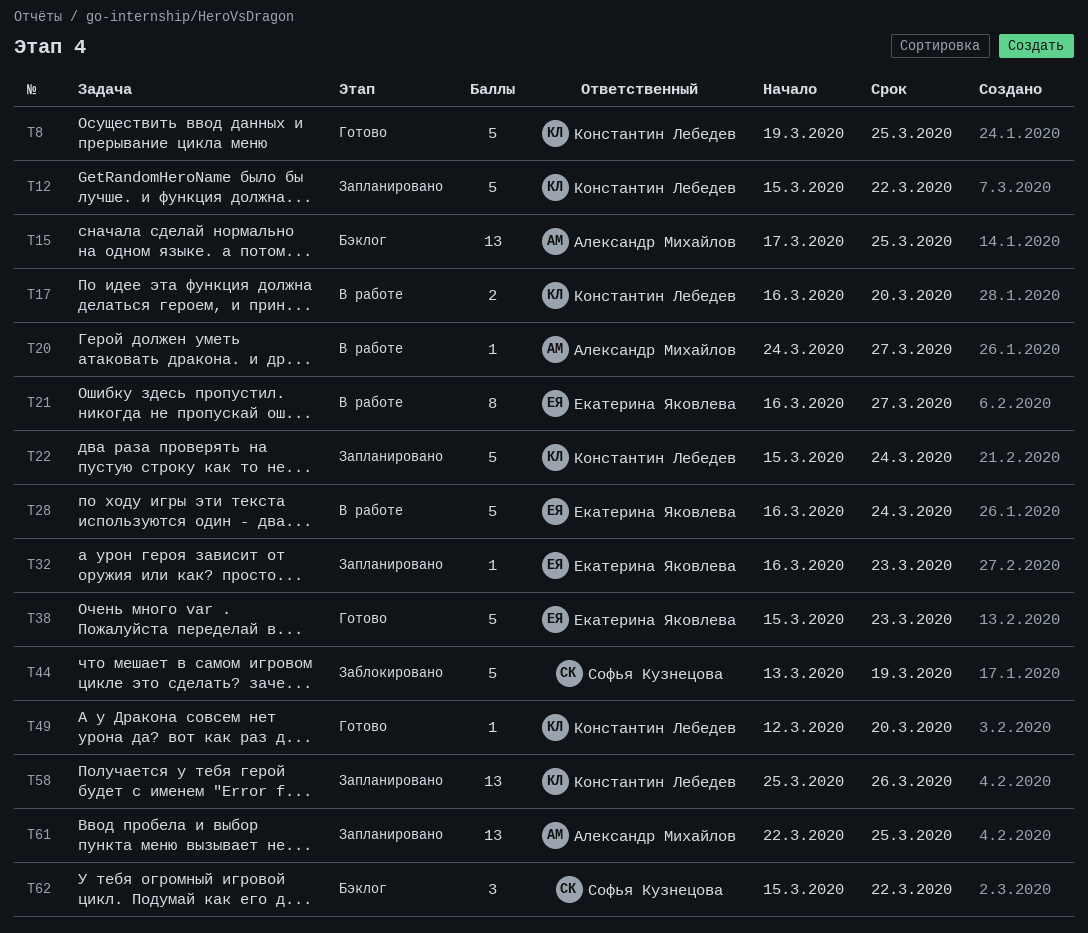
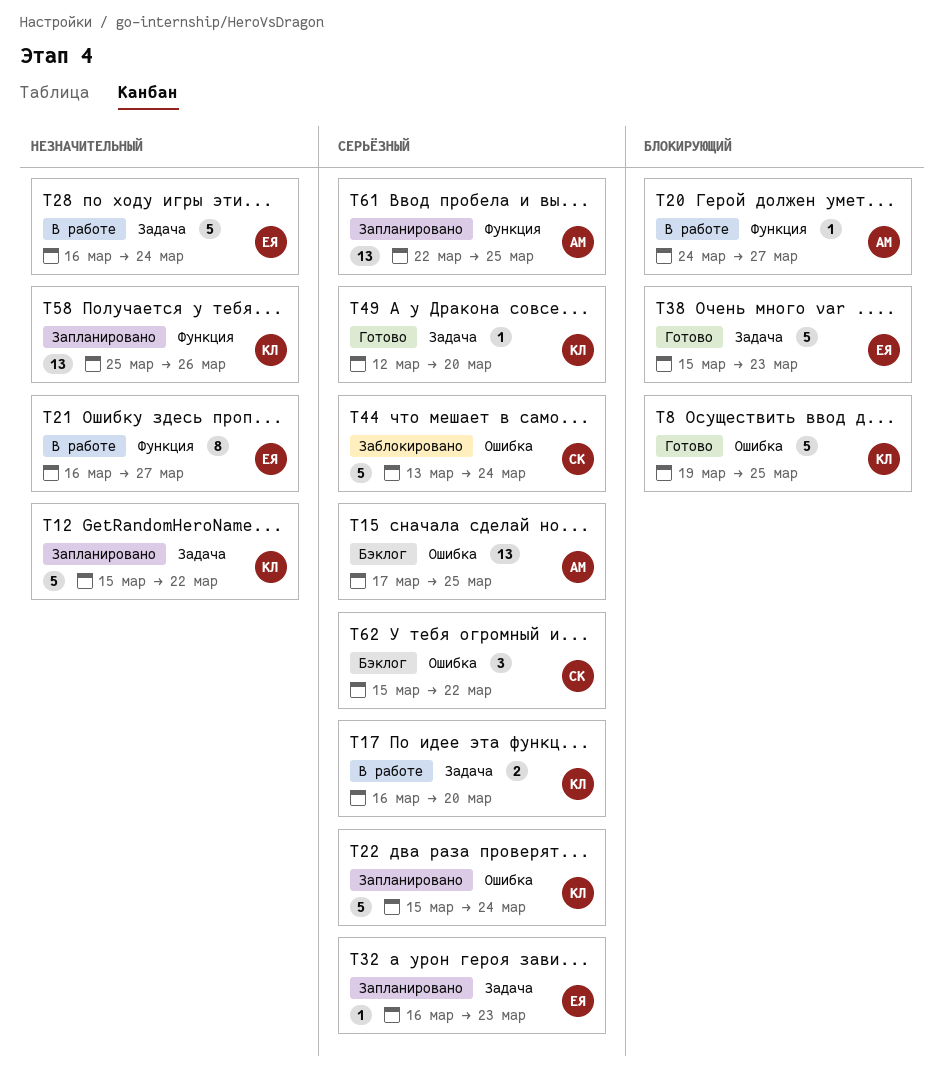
T44, due: Mar 19 -> Mar 24

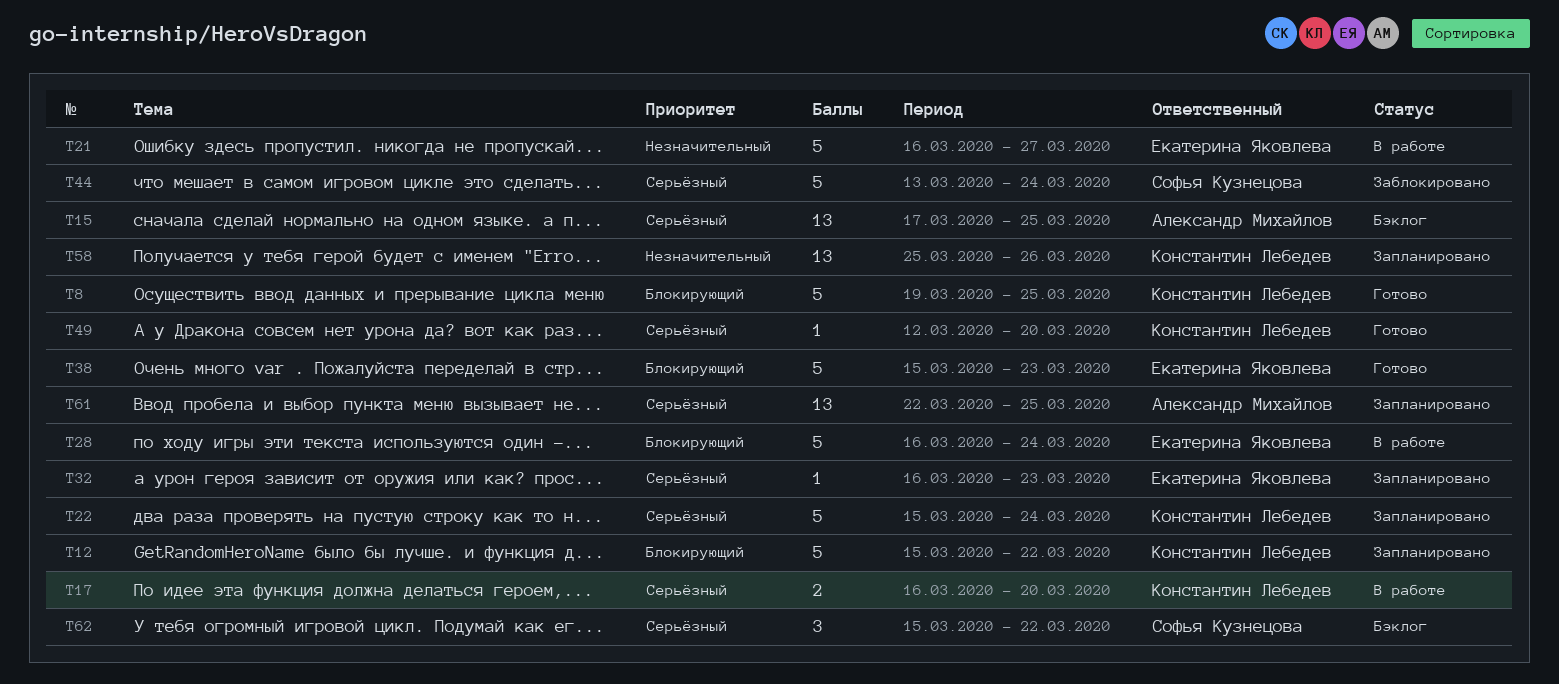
T12, priority: Незначительный -> Блокирующий
T20: present -> none
T21, estimate: 8 -> 5
T28, priority: Незначительный -> Блокирующий

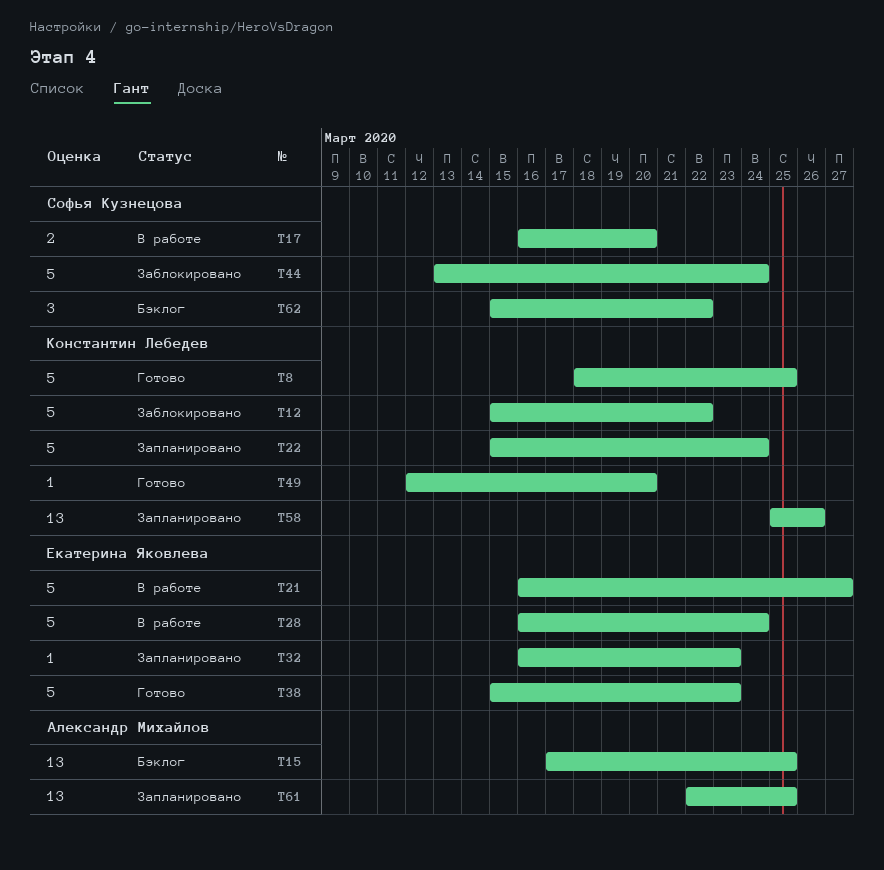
T8, start: Mar 19 -> Mar 18
T12, status: Запланировано -> Заблокировано
T17, owner: Константин Лебедев -> Софья Кузнецова

